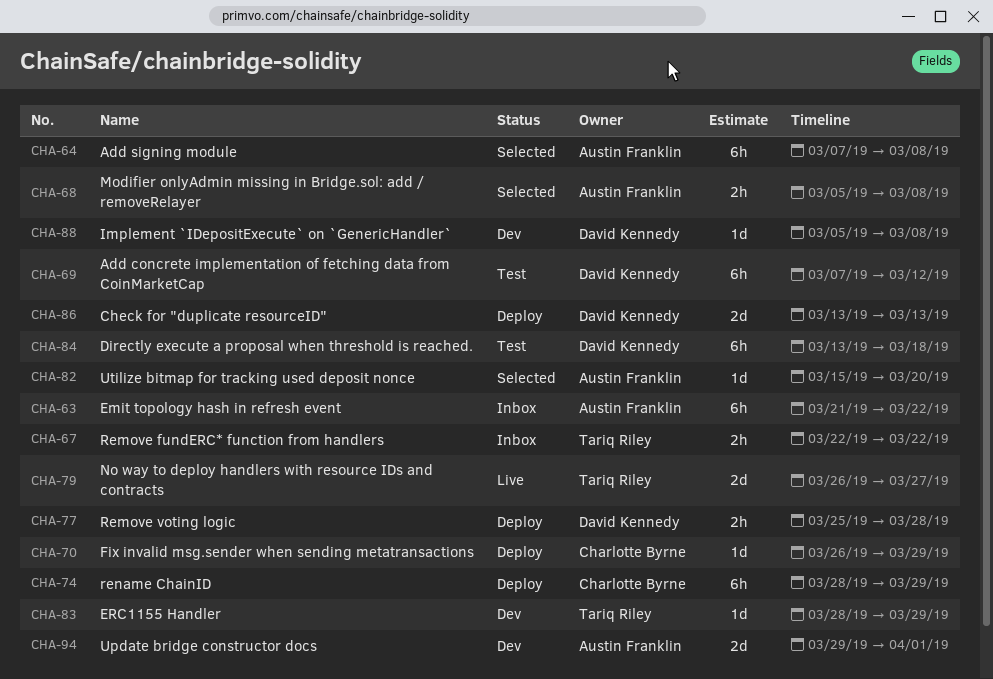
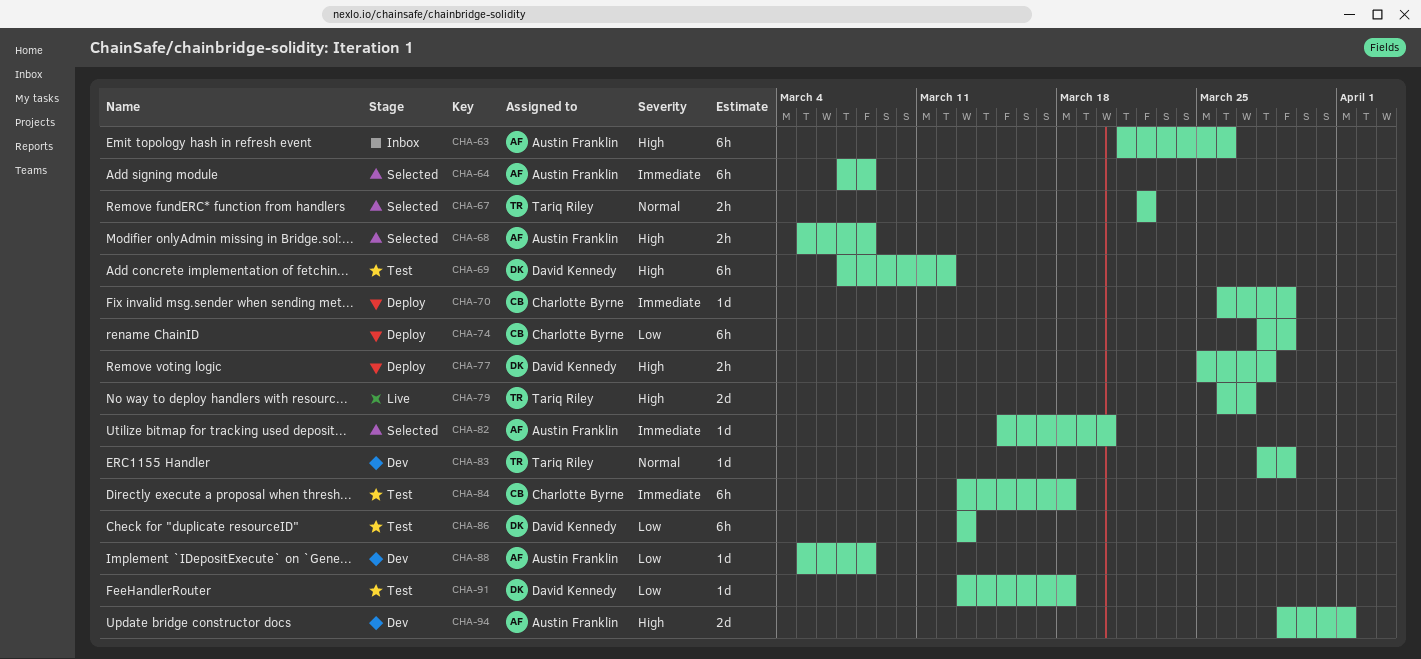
CHA-63, due: Mar 22 -> Mar 26
CHA-67, status: Inbox -> Selected
CHA-84, owner: David Kennedy -> Charlotte Byrne
CHA-86, status: Deploy -> Test
CHA-86, estimate: 2d -> 6h
CHA-88, owner: David Kennedy -> Austin Franklin
CHA-91: none -> present

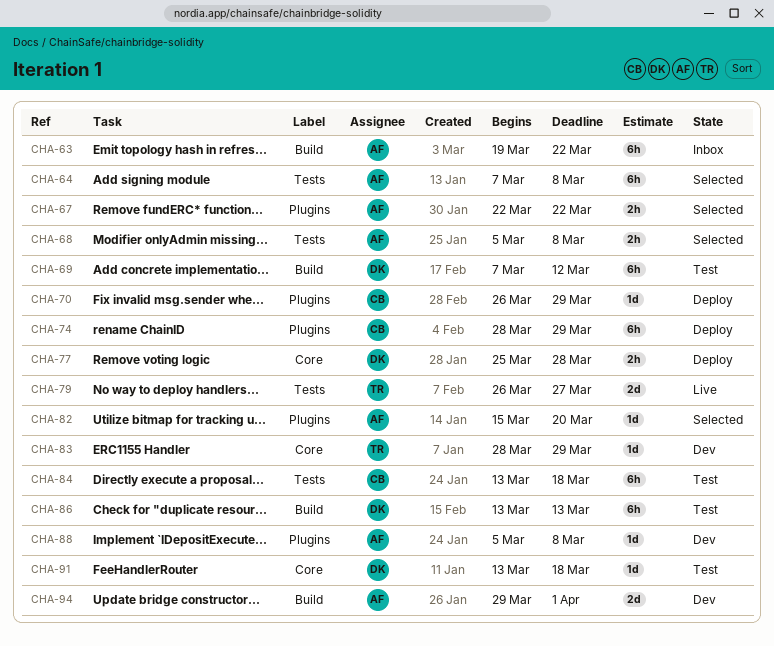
CHA-63, start: Mar 21 -> Mar 19
CHA-63, due: Mar 26 -> Mar 22
CHA-67, owner: Tariq Riley -> Austin Franklin

